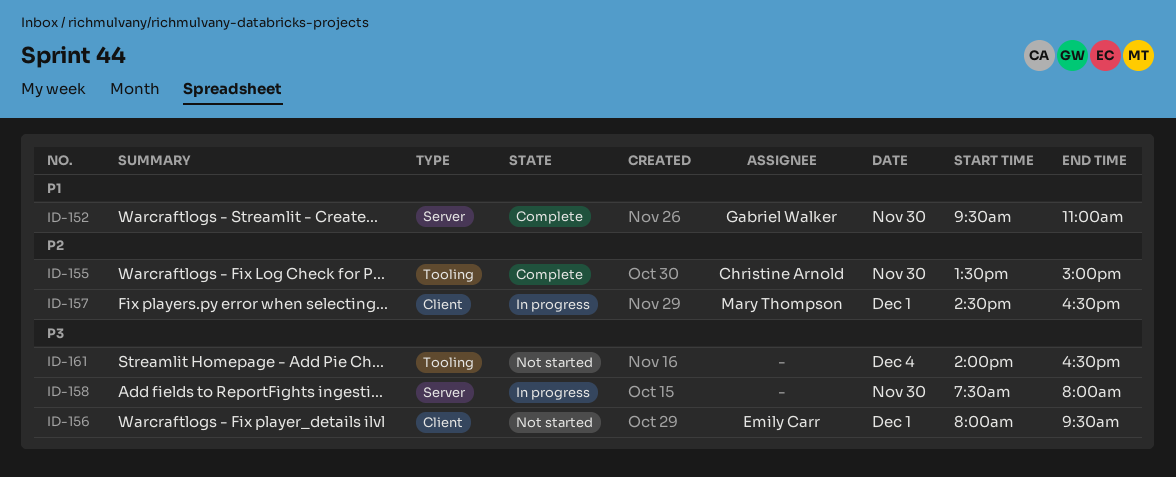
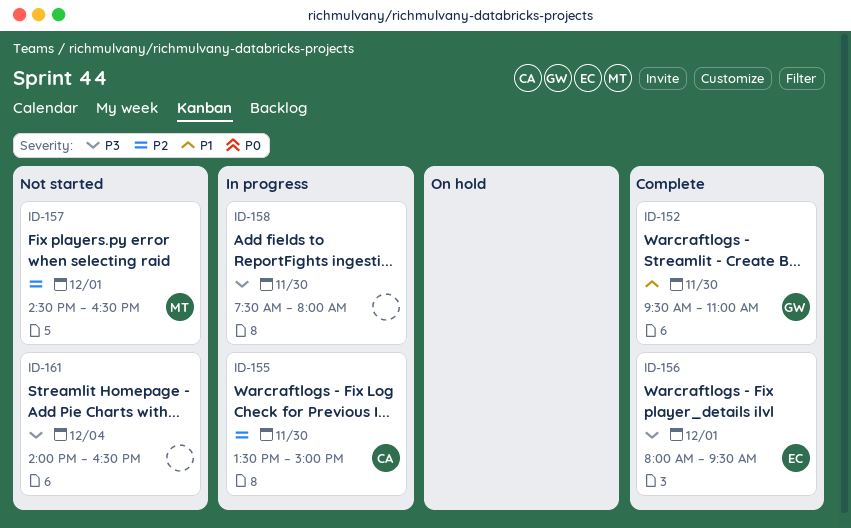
ID-155, status: Complete -> In progress
ID-156, status: Not started -> Complete
ID-157, status: In progress -> Not started

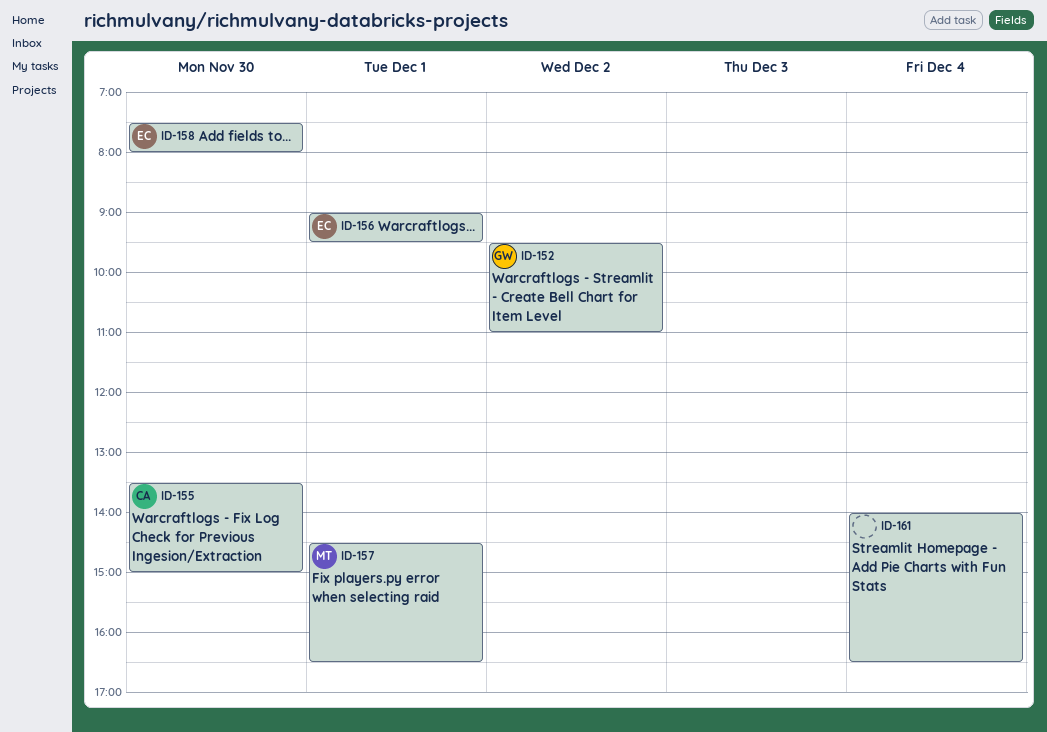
ID-152, day: Nov 30 -> Dec 2
ID-156, begins: 08:00 -> 09:00
ID-158, owner: none -> EC

